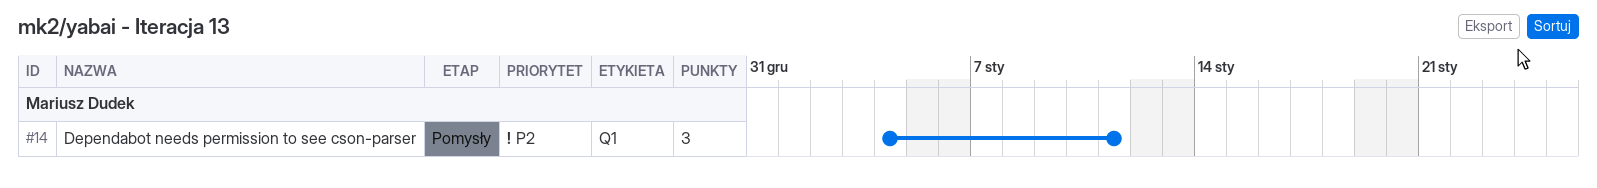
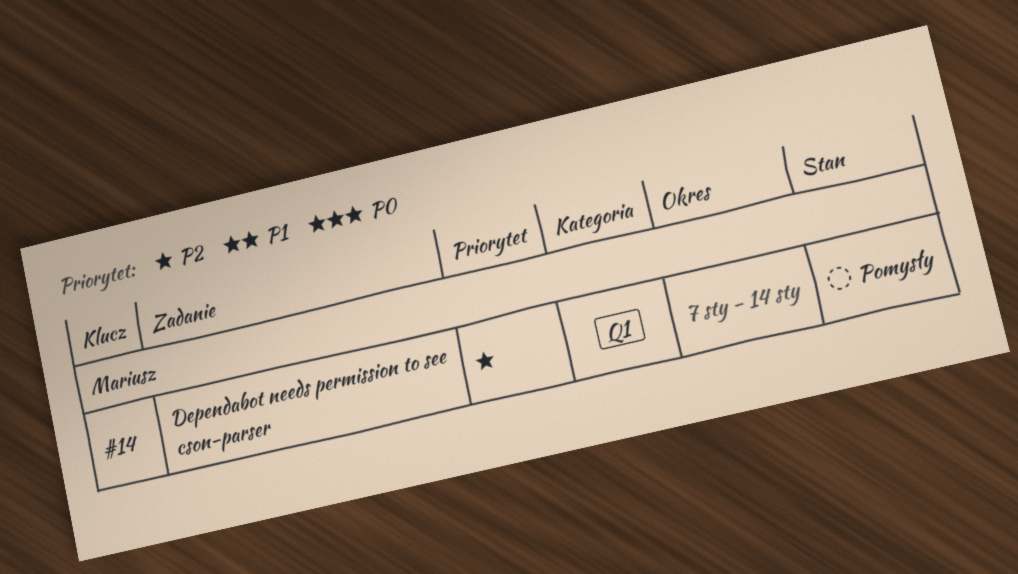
#14, start: Jan 4 -> Jan 7
#14, due: Jan 11 -> Jan 14

